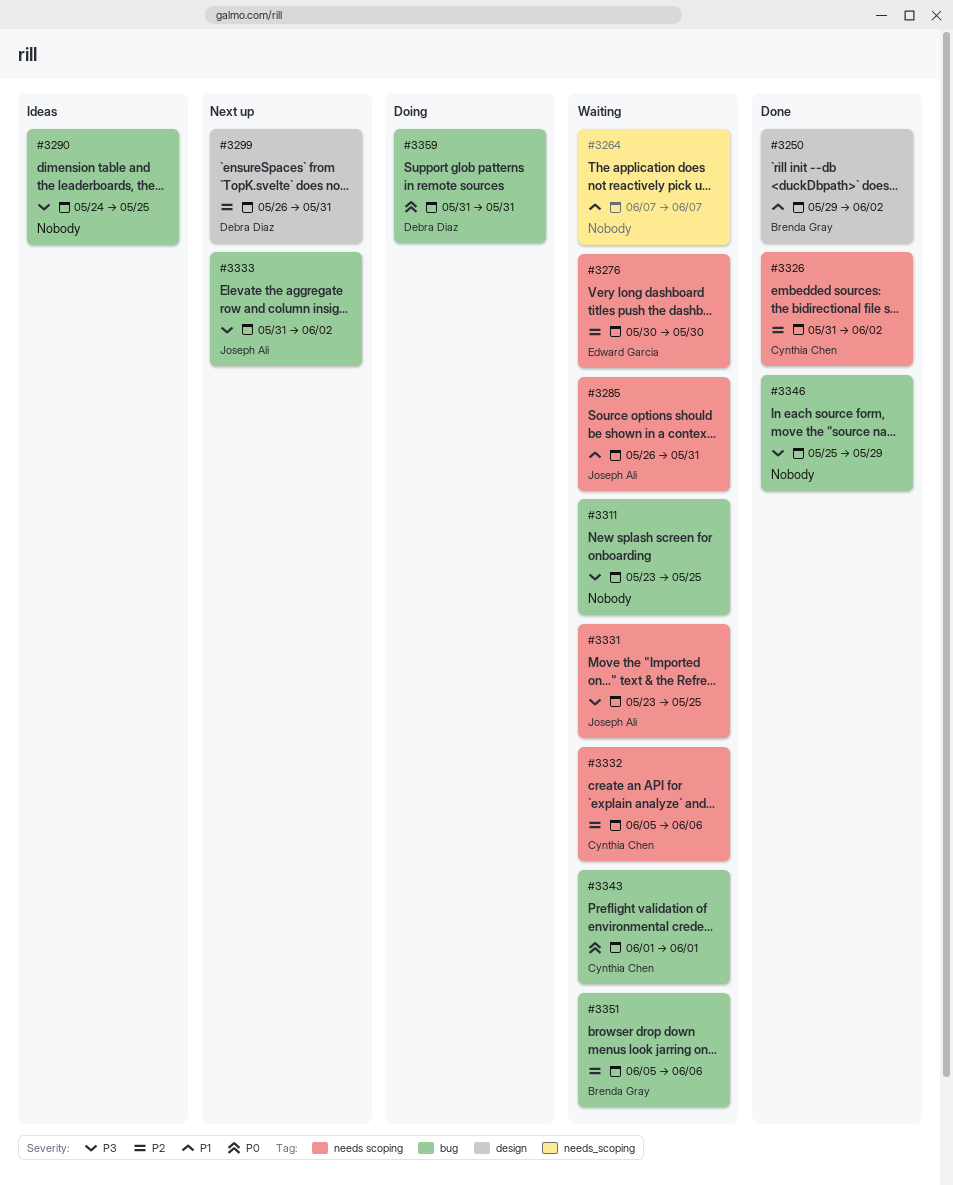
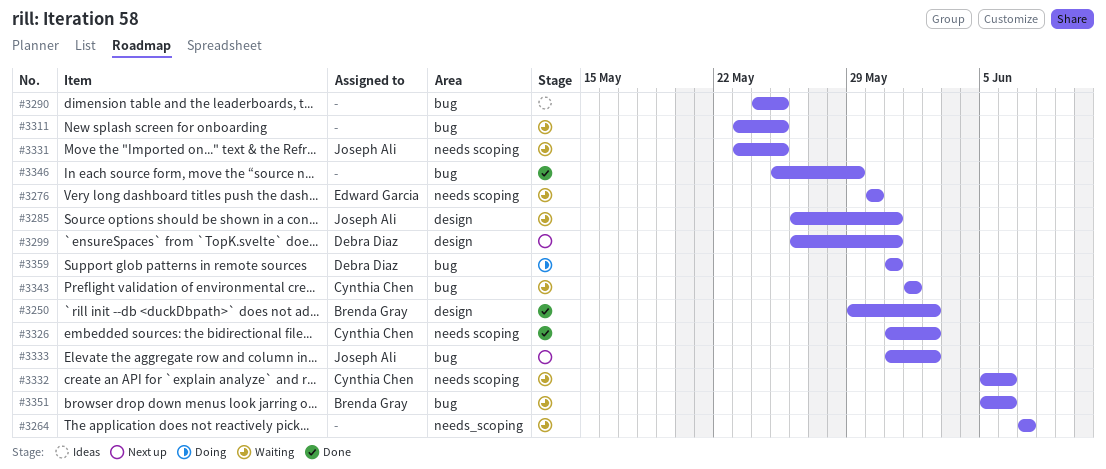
#3285, label: needs scoping -> design

